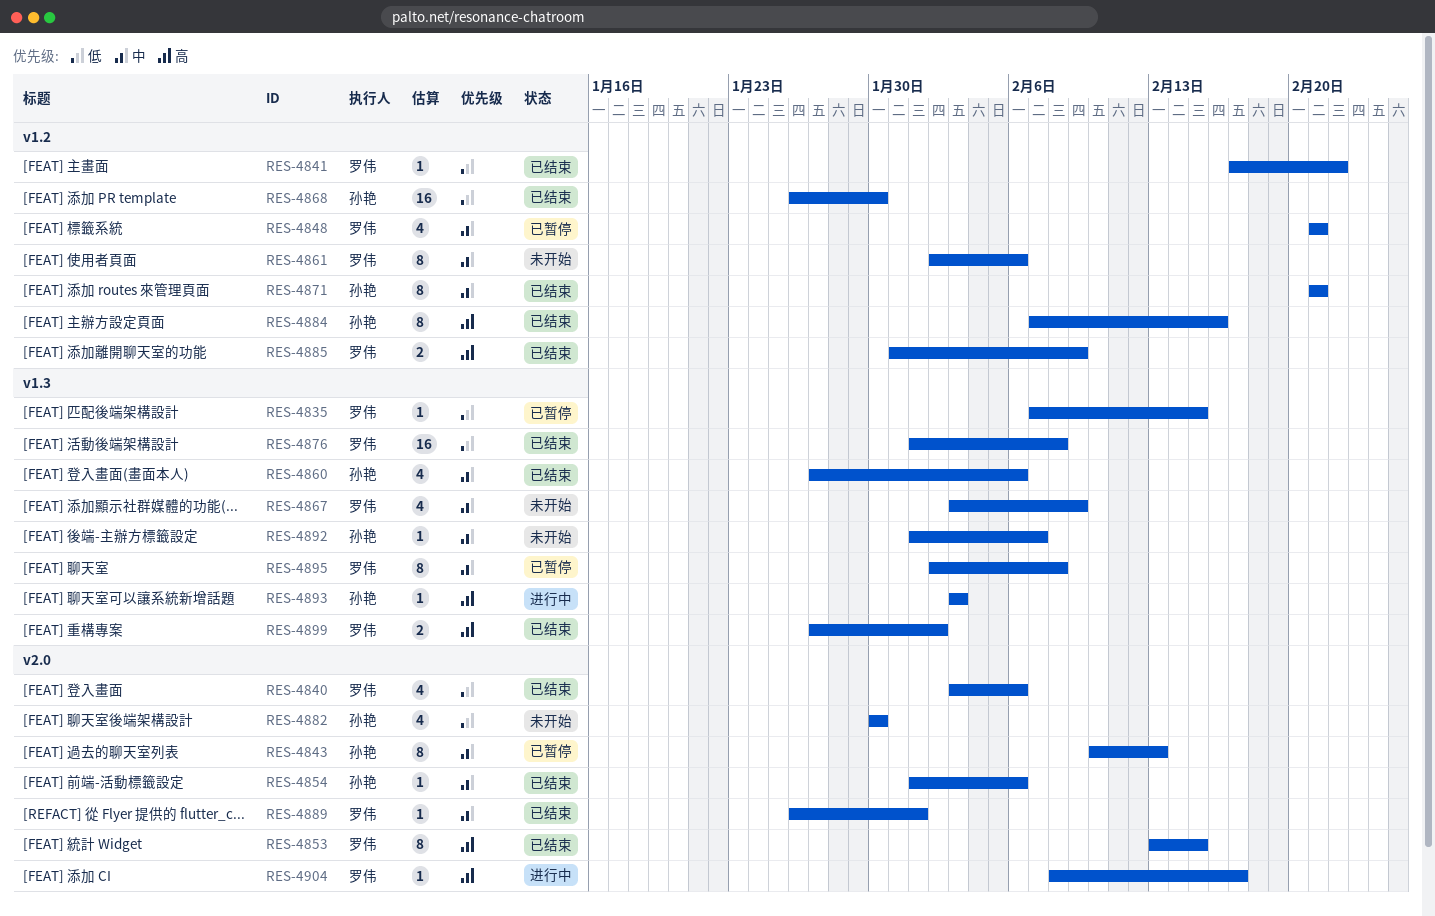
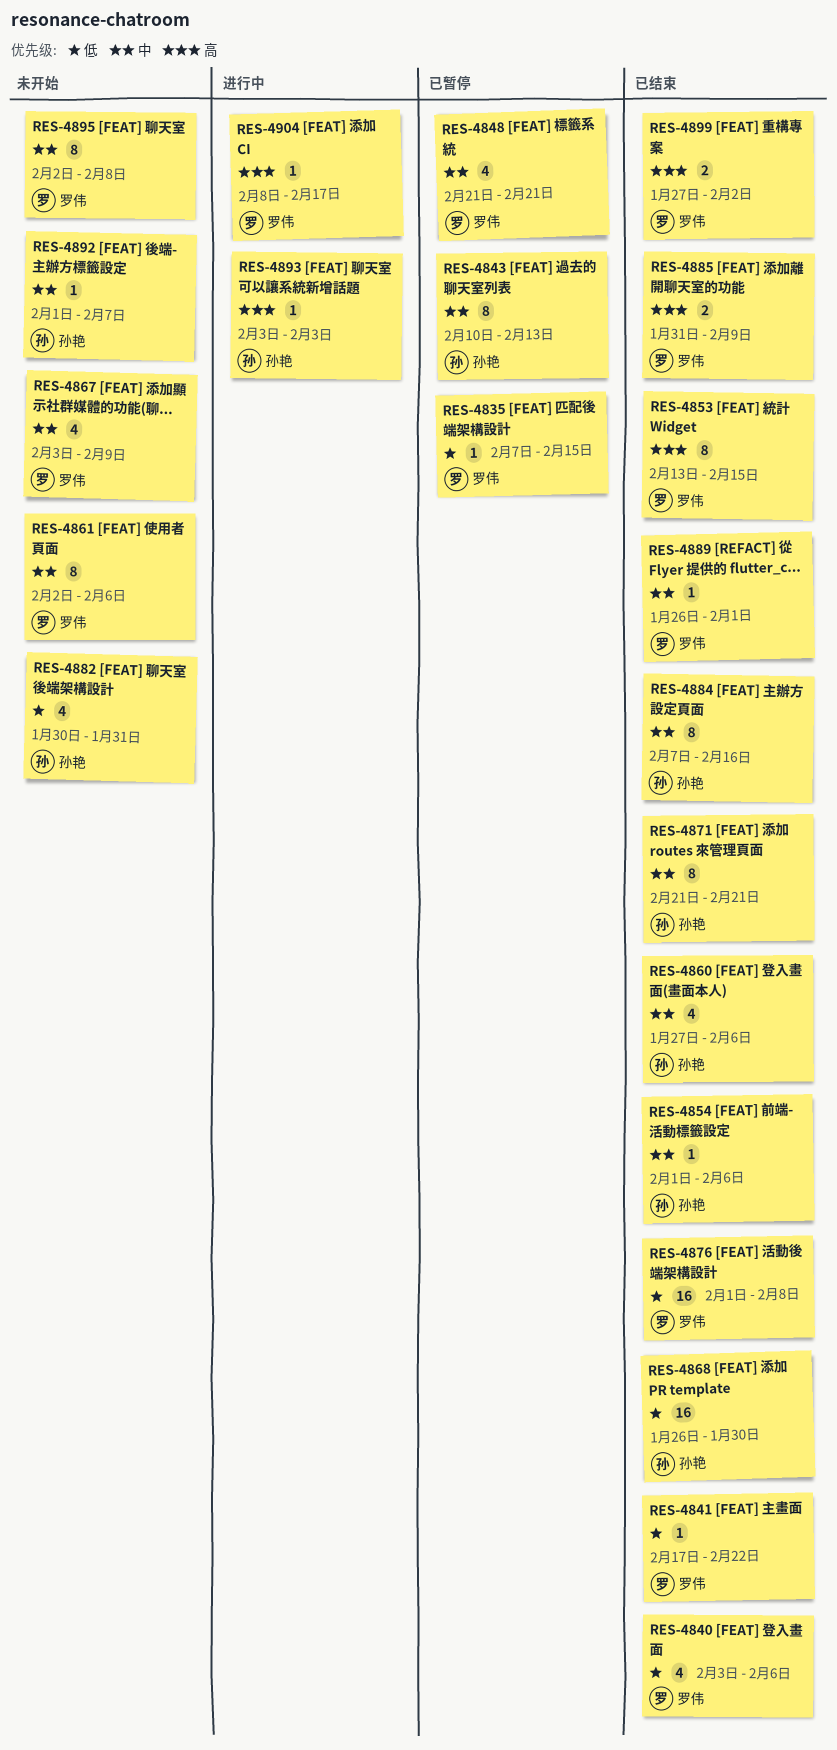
RES-4882, due: Jan 30 -> Jan 31
RES-4884, priority: 高 -> 中
RES-4895, status: 已暂停 -> 未开始

